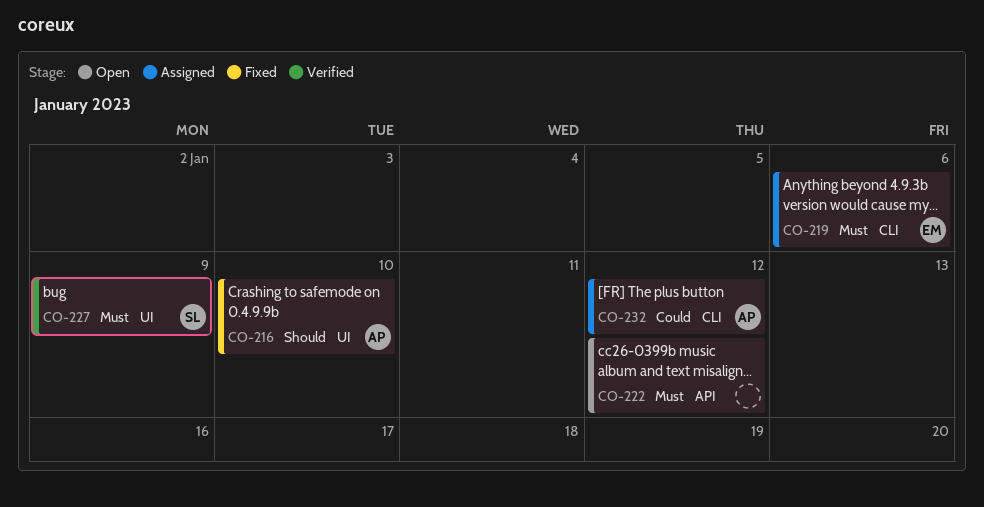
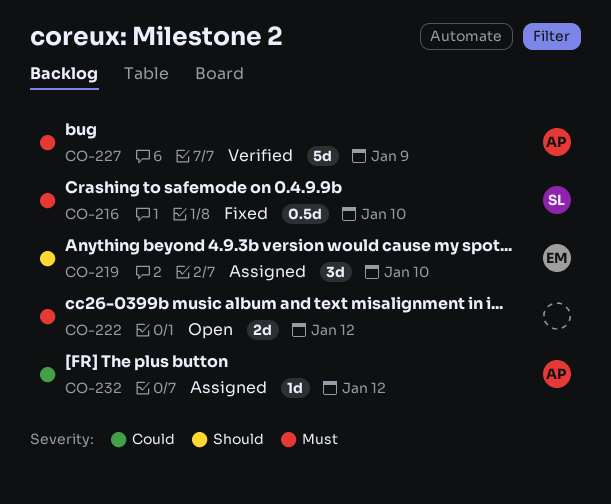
CO-216, owner: AP -> SL
CO-216, priority: Should -> Must
CO-219, priority: Must -> Should
CO-219, due: Jan 6 -> Jan 10
CO-227, owner: SL -> AP

